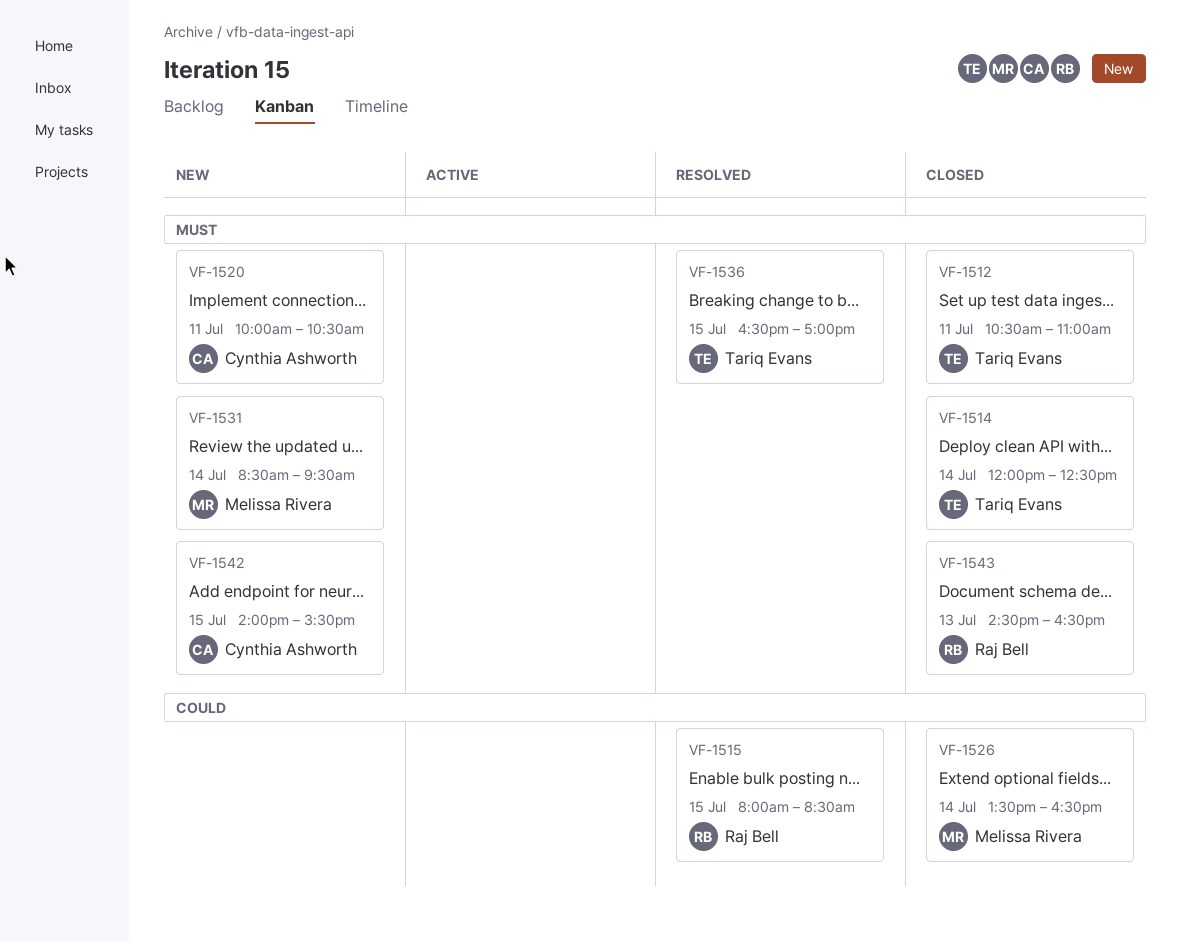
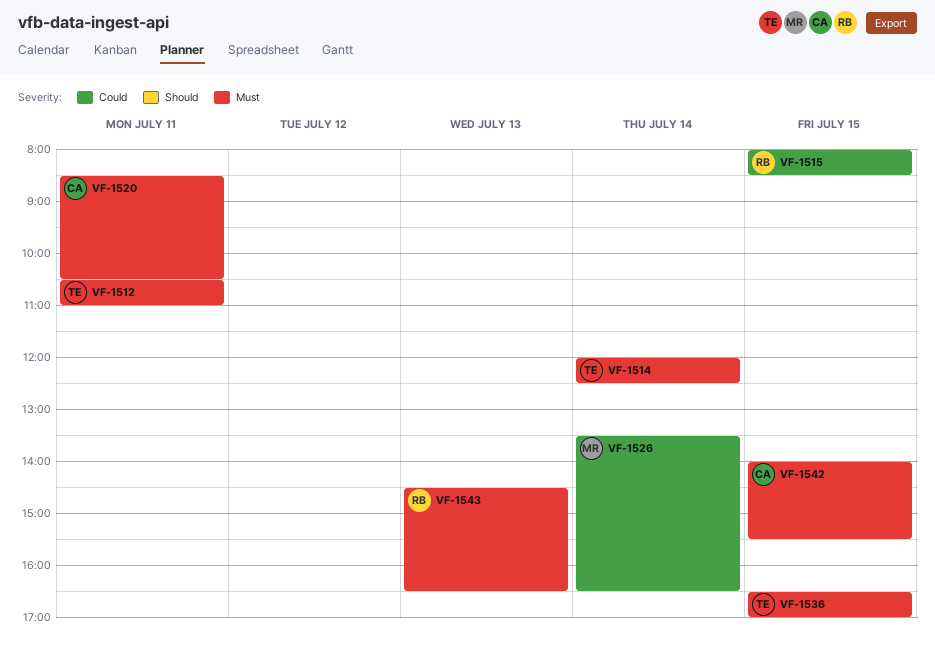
VF-1520, begins: 10:00 -> 08:30
VF-1531: present -> none

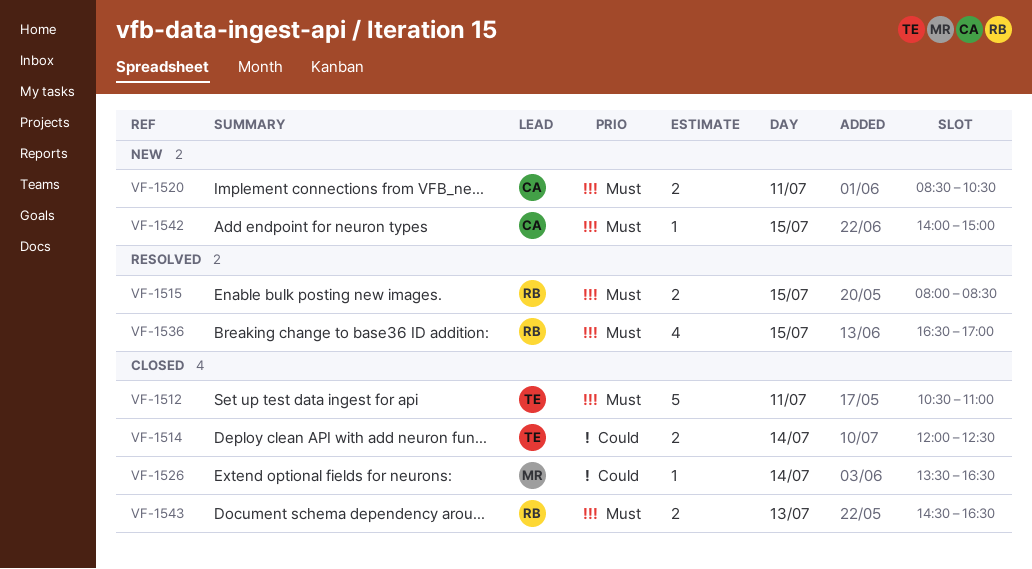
VF-1514, priority: Must -> Could
VF-1515, priority: Could -> Must
VF-1536, owner: TE -> RB
VF-1542, ends: 15:30 -> 15:00

